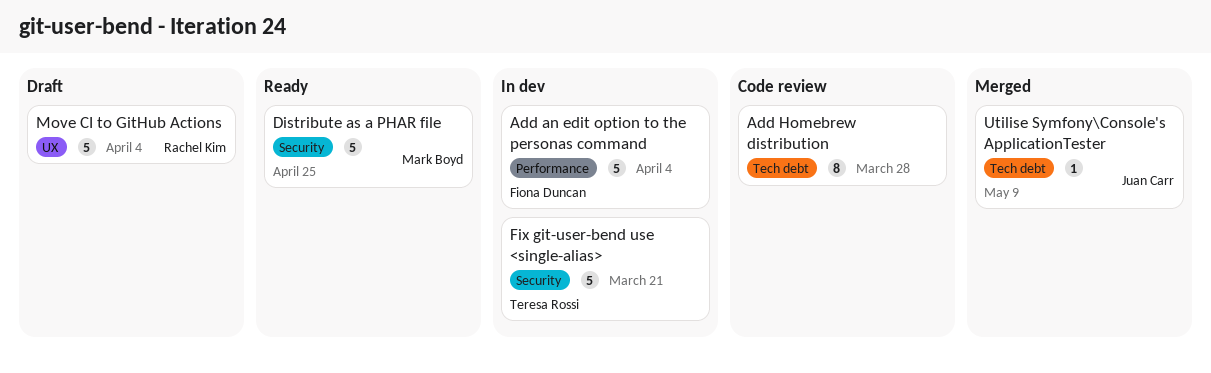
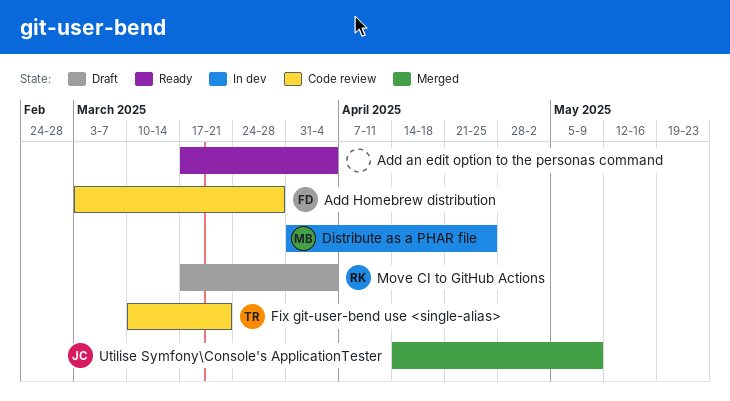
Add an edit option to the personas command, status: In dev -> Ready
Add an edit option to the personas command, owner: Fiona Duncan -> none
Add Homebrew distribution, owner: none -> Fiona Duncan
Distribute as a PHAR file, status: Ready -> In dev
Fix git-user-bend use <single-alias>, status: In dev -> Code review

